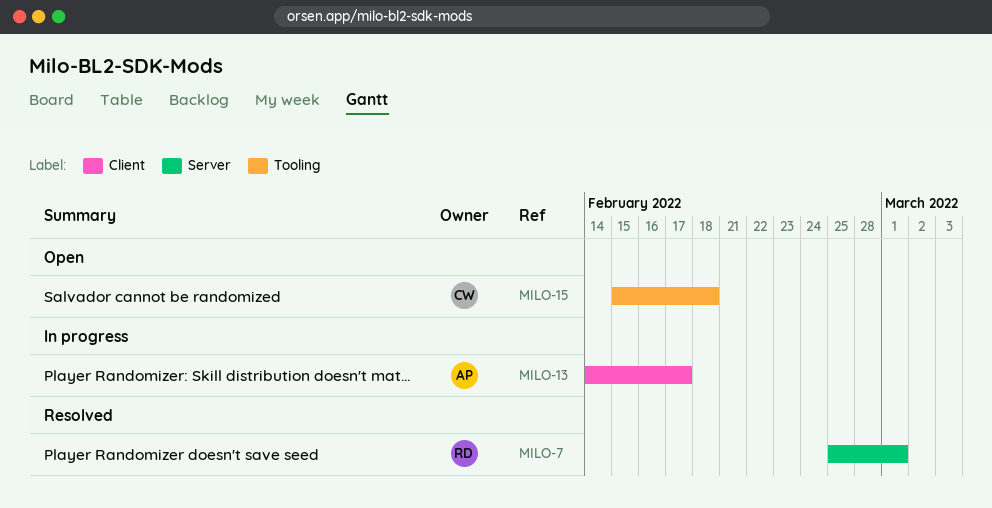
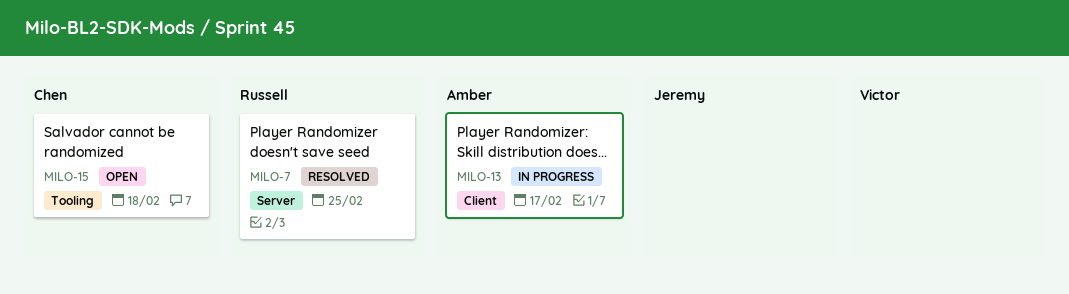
MILO-7, due: Mar 1 -> Feb 25

